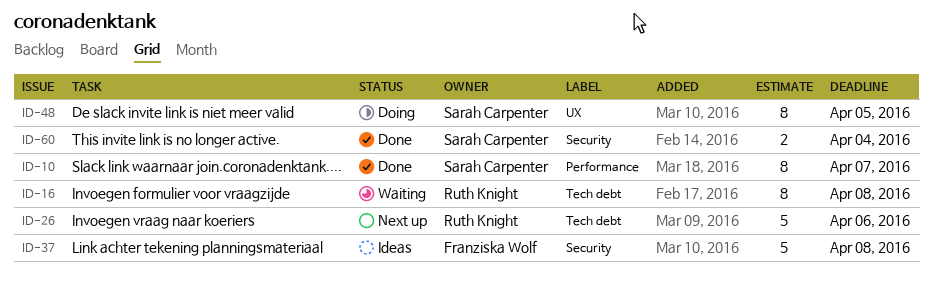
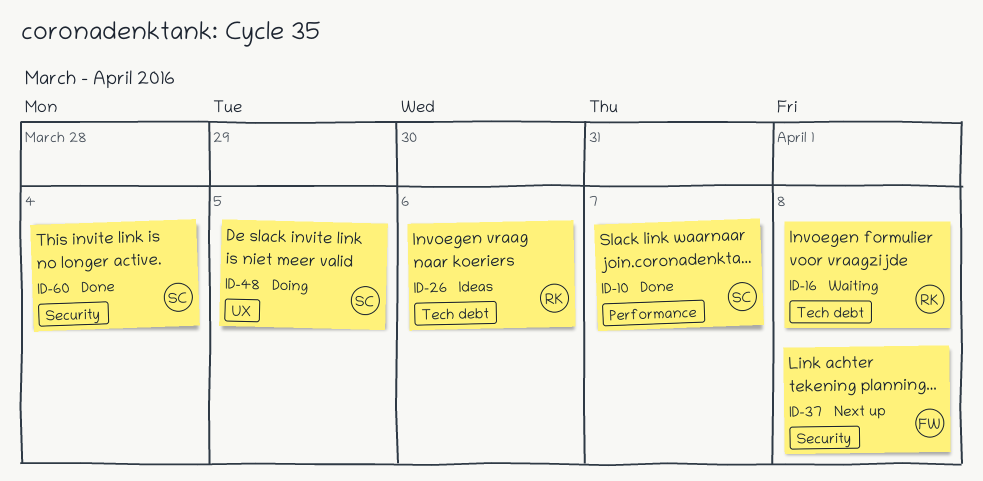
ID-26, status: Next up -> Ideas
ID-37, status: Ideas -> Next up

